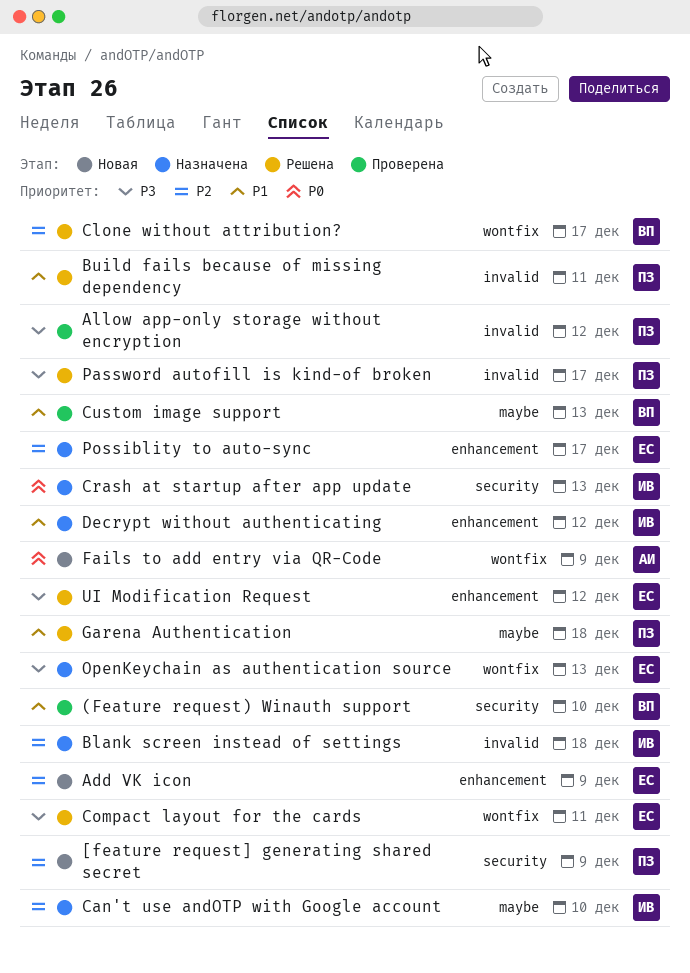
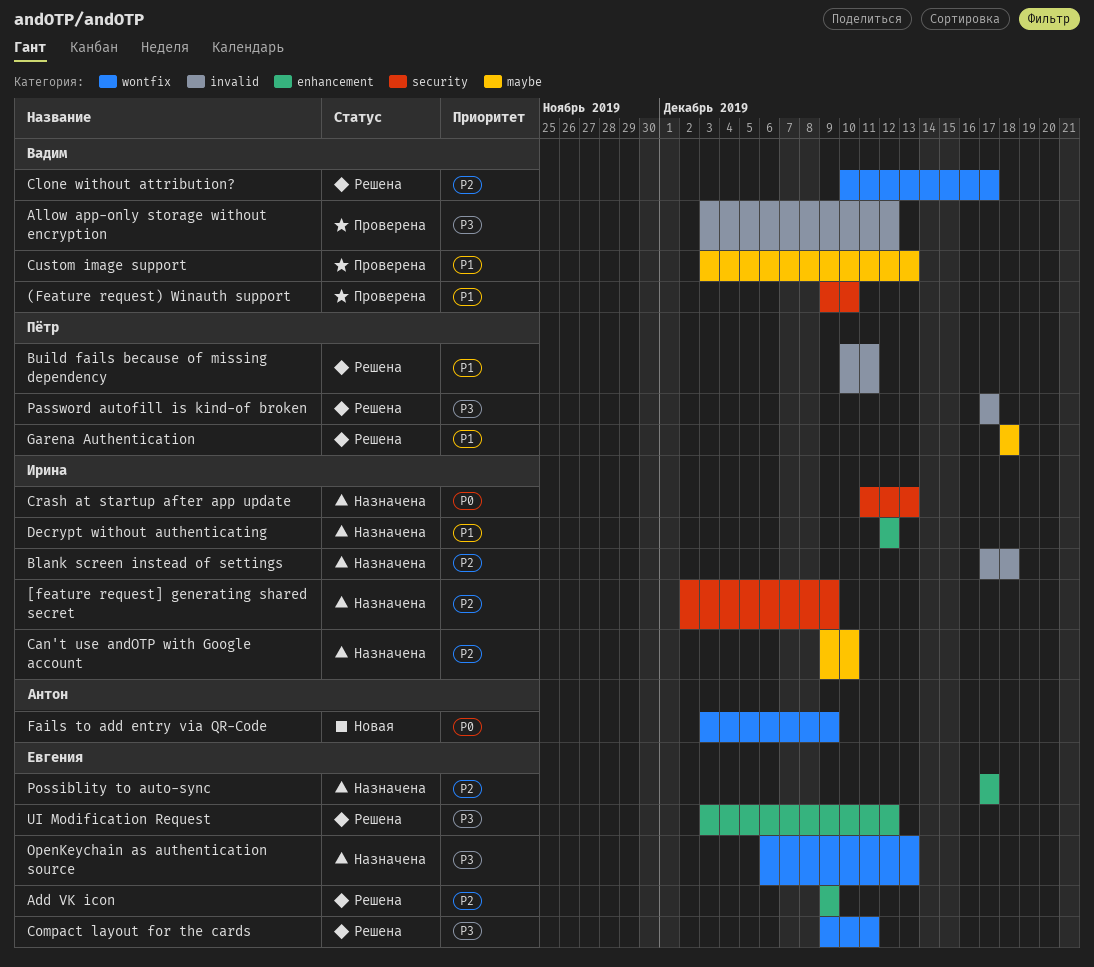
[feature request] generating shared secret, status: Новая -> Назначена
[feature request] generating shared secret, owner: Пётр -> Ирина
Add VK icon, status: Новая -> Решена
Allow app-only storage without encryption, owner: Пётр -> Вадим

